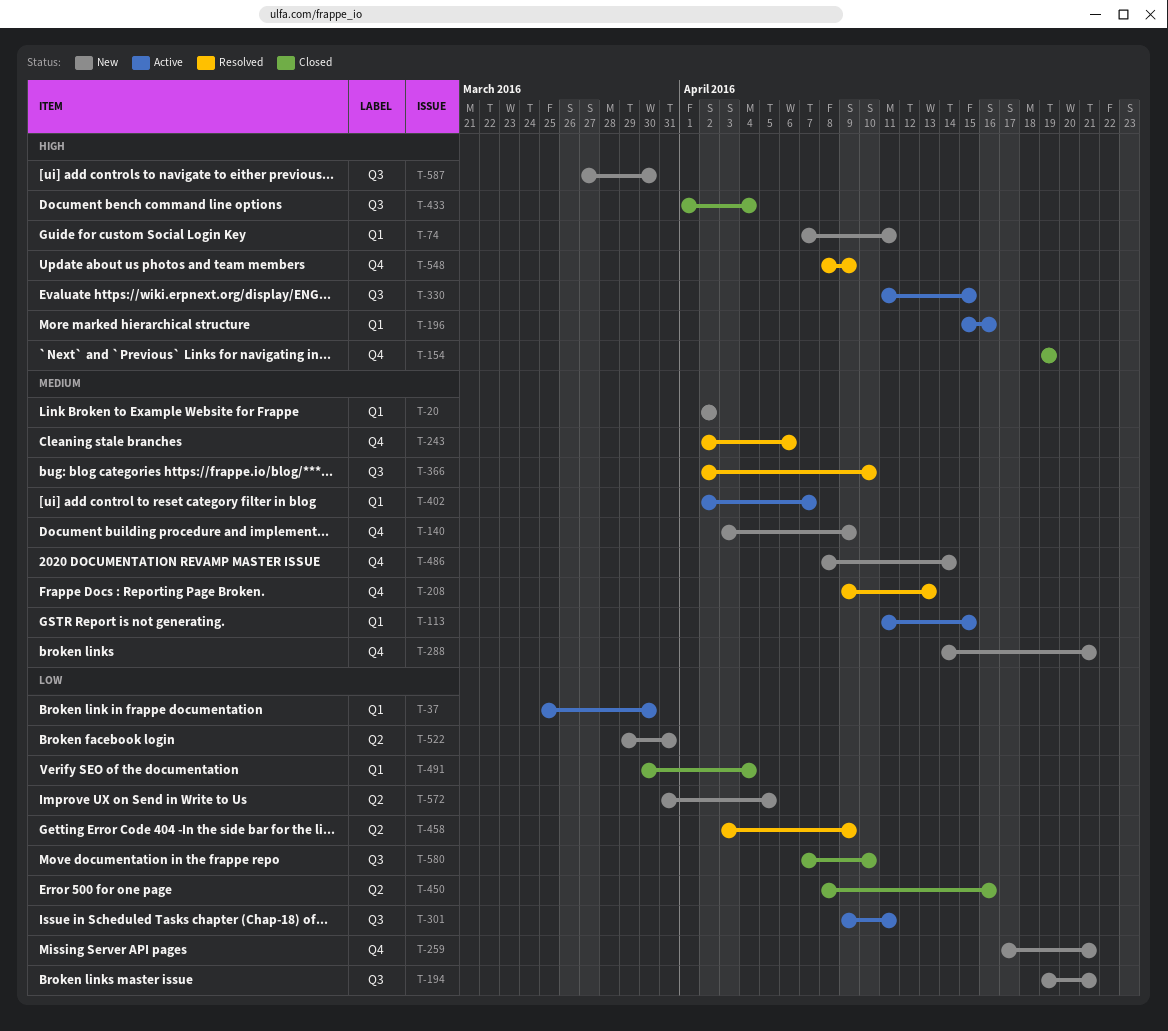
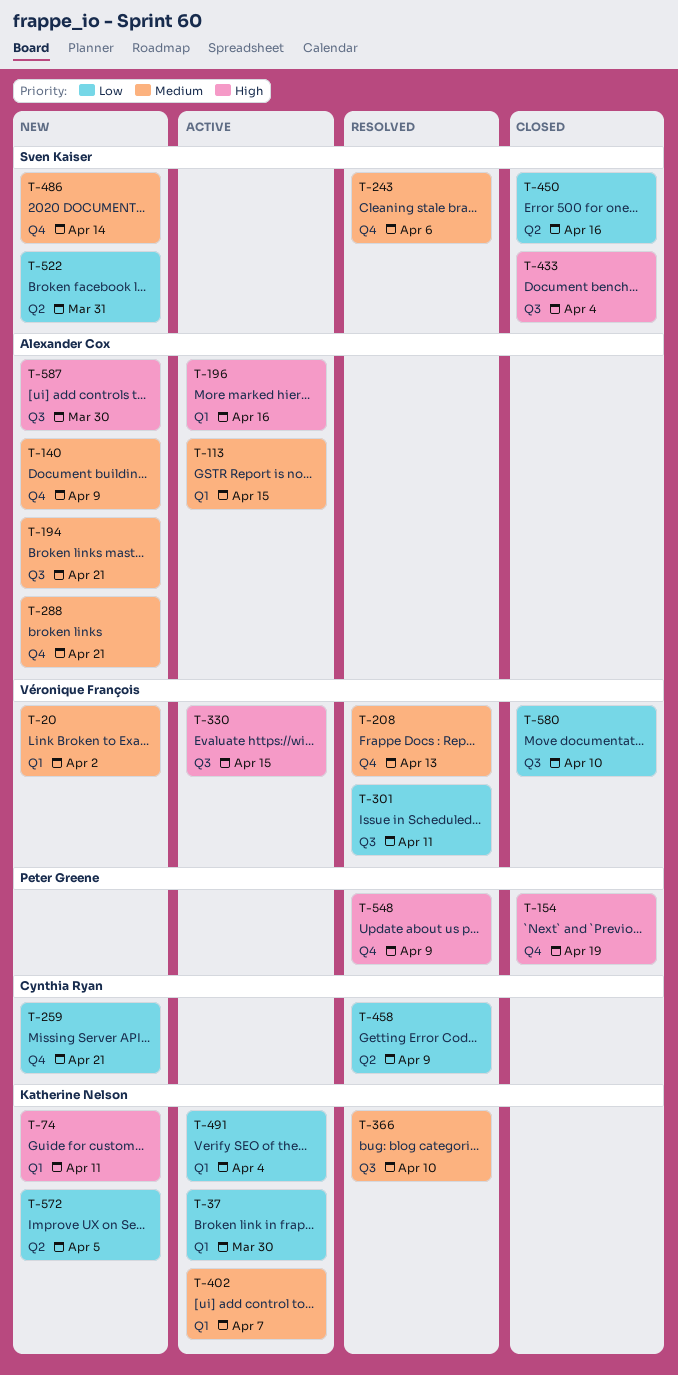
T-194, priority: Low -> Medium
T-301, status: Active -> Resolved
T-491, status: Closed -> Active

